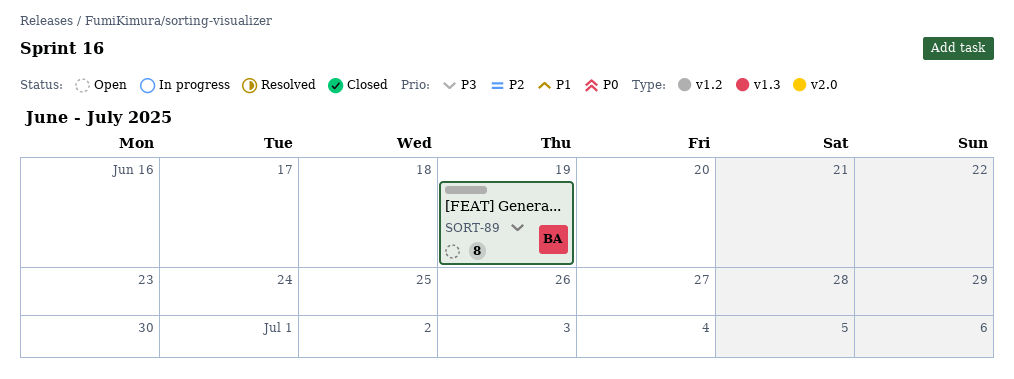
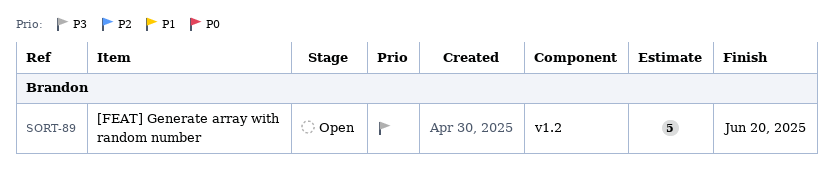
SORT-89, estimate: 8 -> 5
SORT-89, due: Jun 19 -> Jun 20

